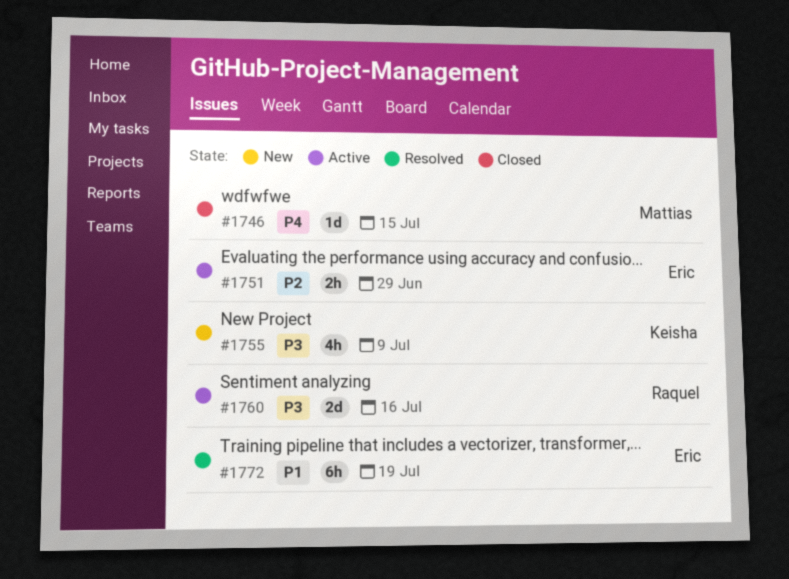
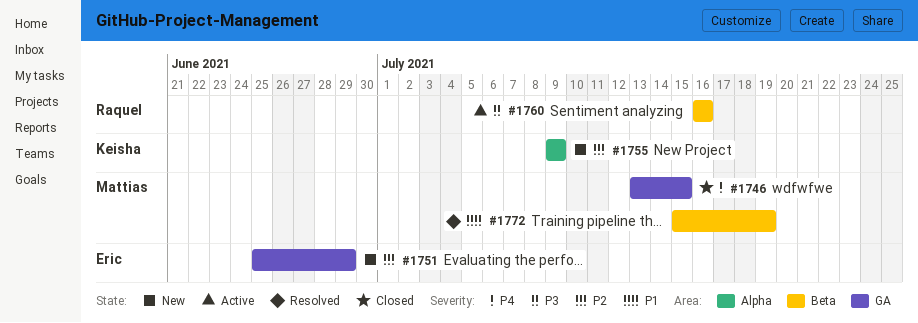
#1751, status: Active -> New
#1755, priority: P3 -> P2
#1772, owner: Eric -> Mattias

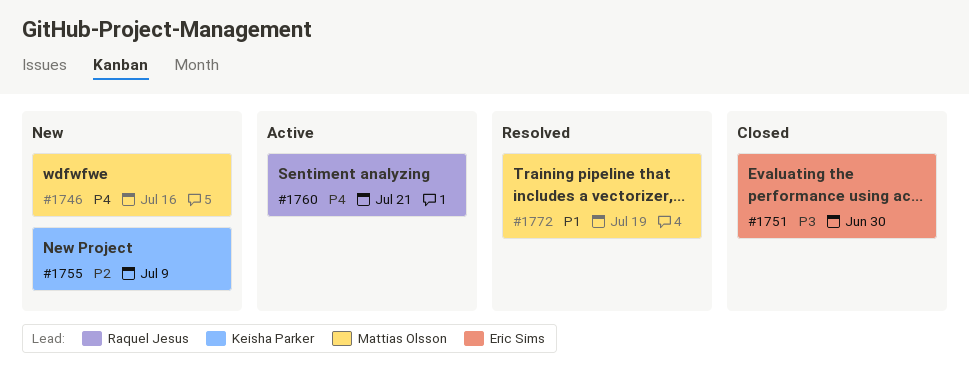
#1746, status: Closed -> New
#1746, due: Jul 15 -> Jul 16
#1751, status: New -> Closed
#1751, priority: P2 -> P3
#1751, due: Jun 29 -> Jun 30
#1760, priority: P3 -> P4
#1760, due: Jul 16 -> Jul 21

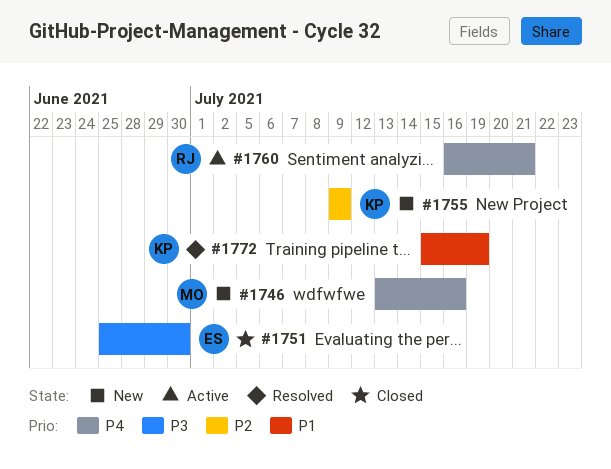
#1772, owner: Mattias Olsson -> Keisha Parker

